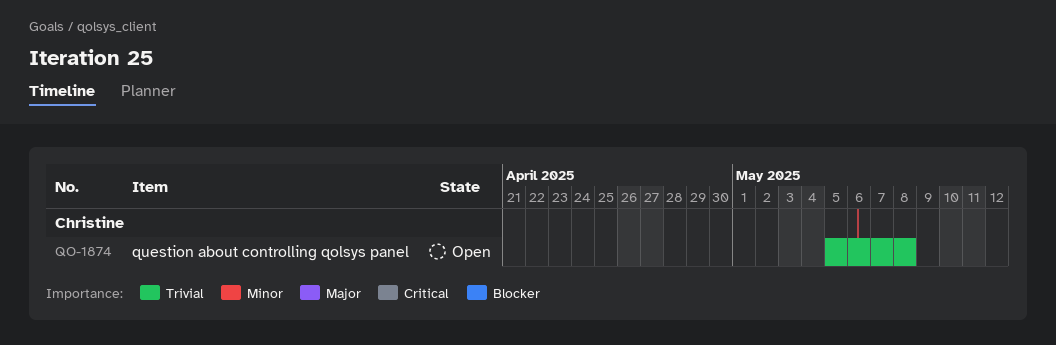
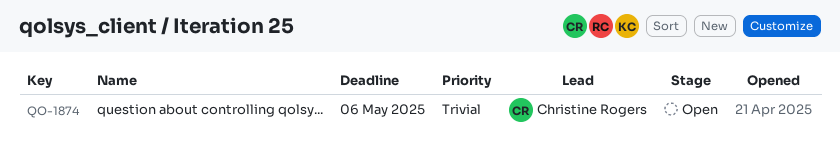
QO-1874, due: May 8 -> May 6

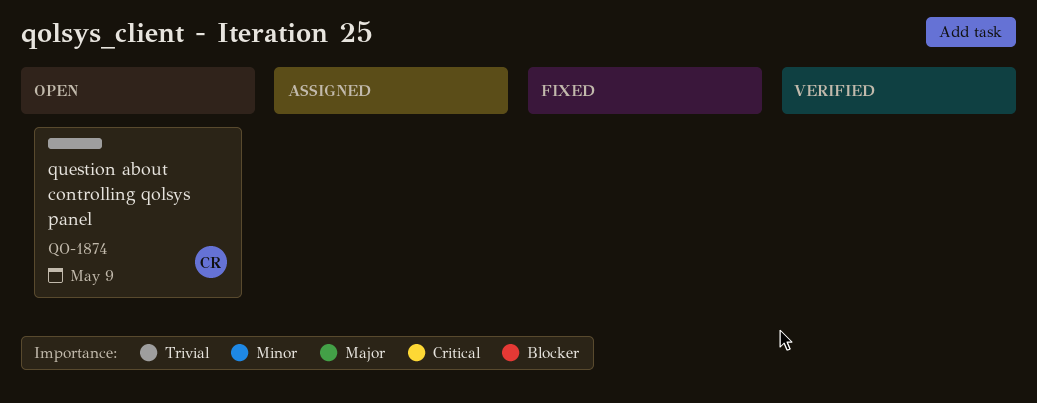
QO-1874, due: May 6 -> May 9

